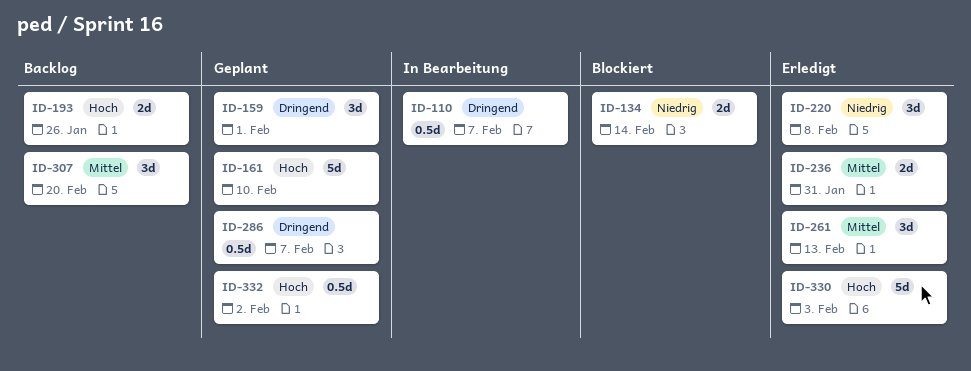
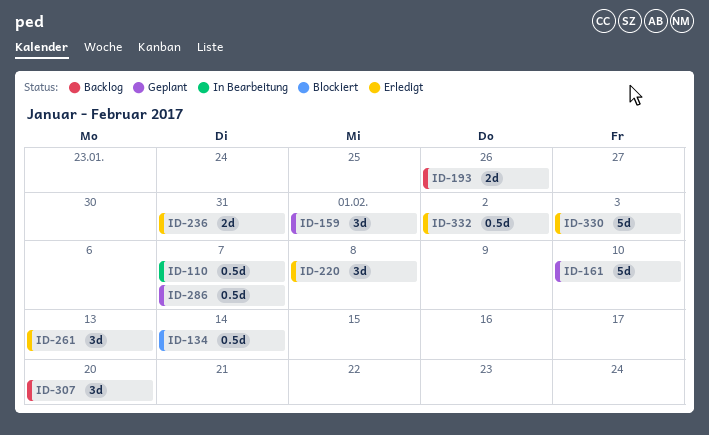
ID-134, estimate: 2d -> 0.5d
ID-332, status: Geplant -> Erledigt

